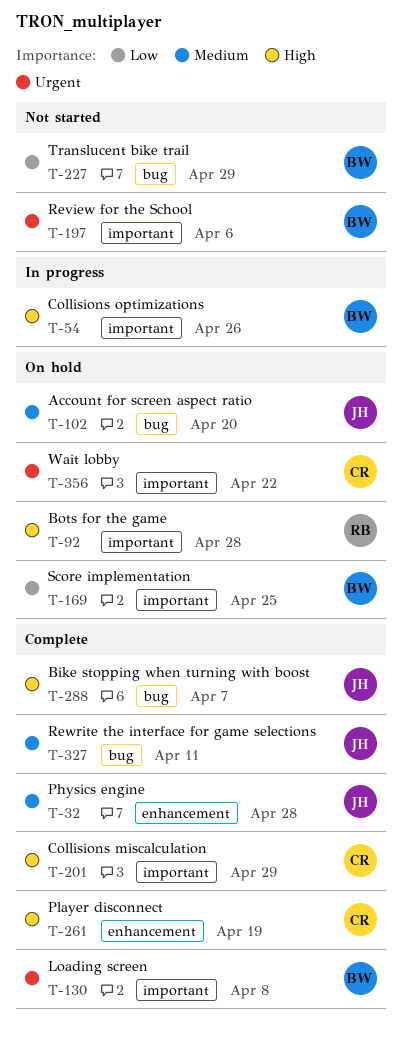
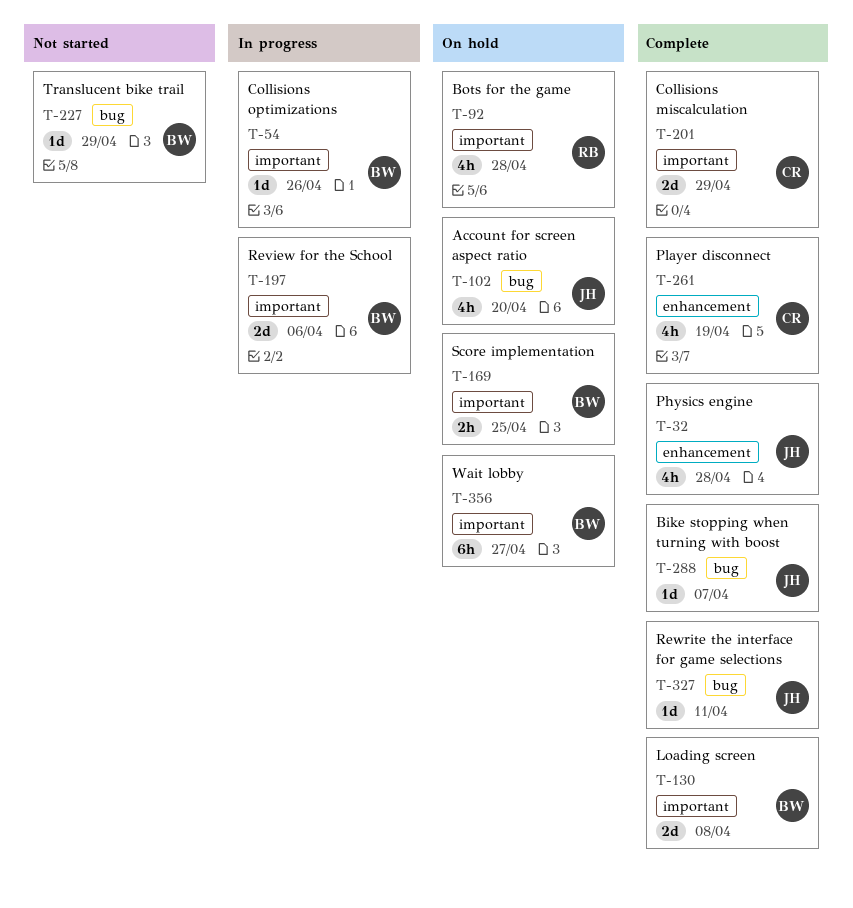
T-197, status: Not started -> In progress
T-356, owner: CR -> BW
T-356, due: Apr 22 -> Apr 27

